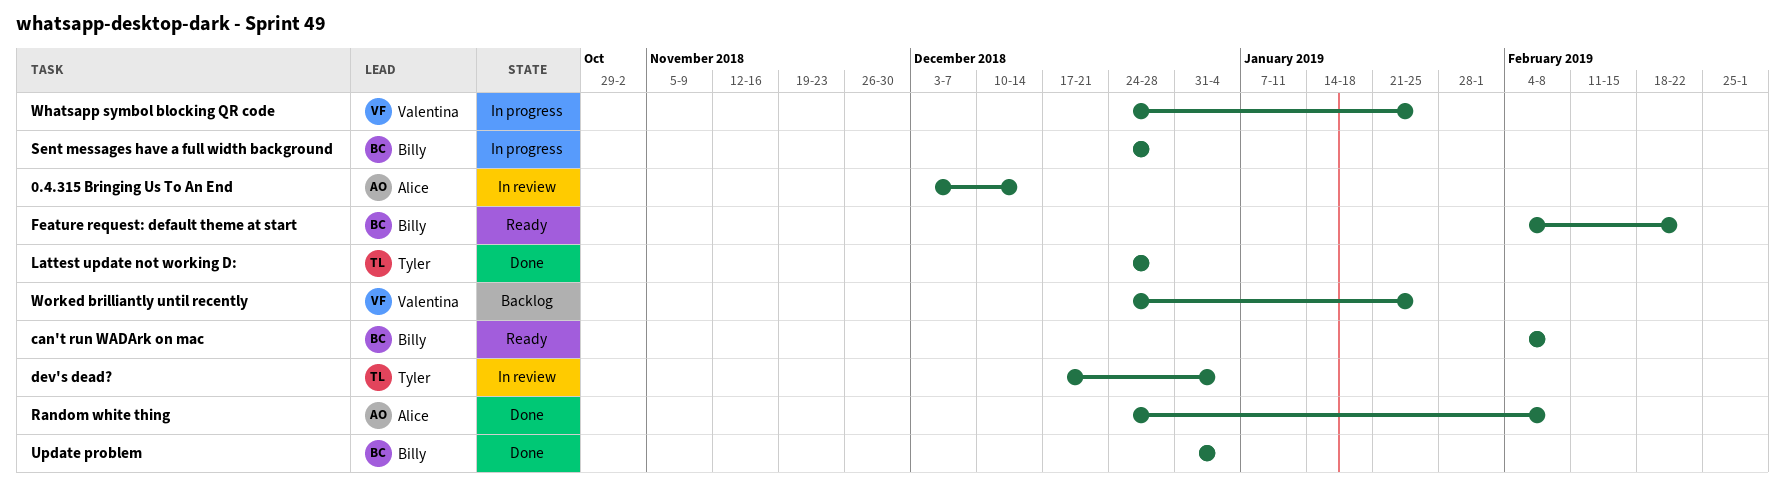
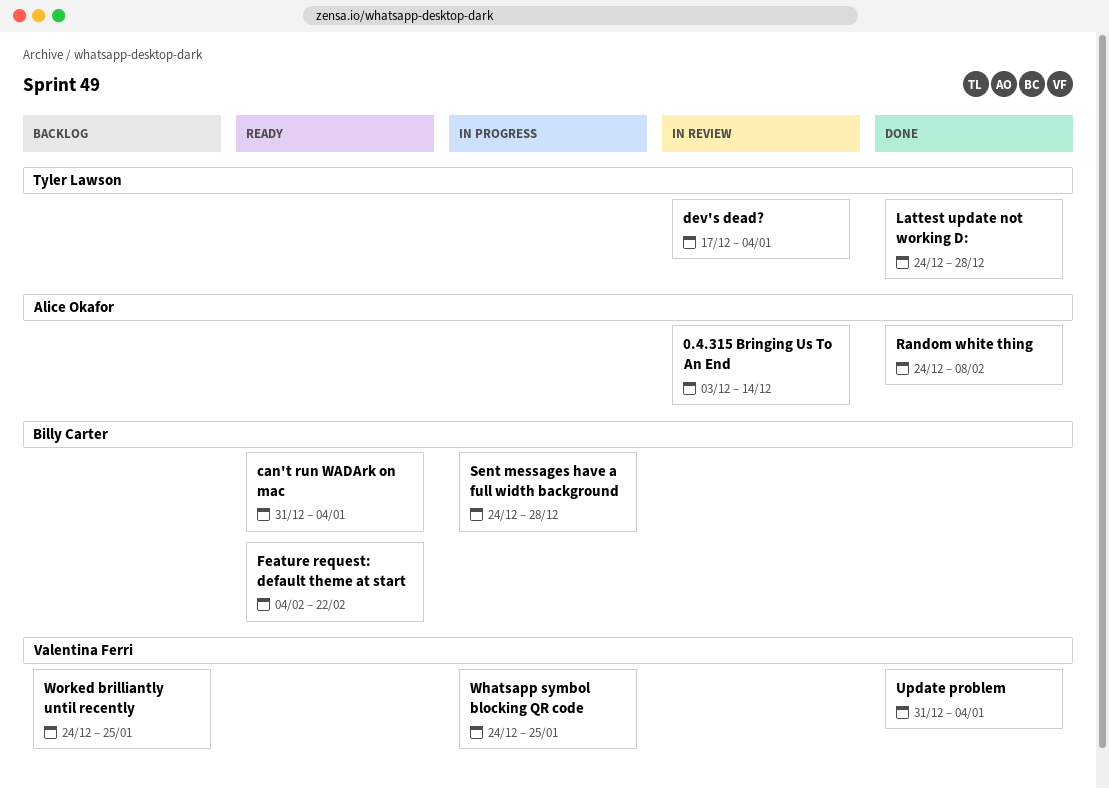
can't run WADArk on mac, start: Feb 4 -> Dec 31
can't run WADArk on mac, due: Feb 8 -> Jan 4
Update problem, owner: Billy Carter -> Valentina Ferri

